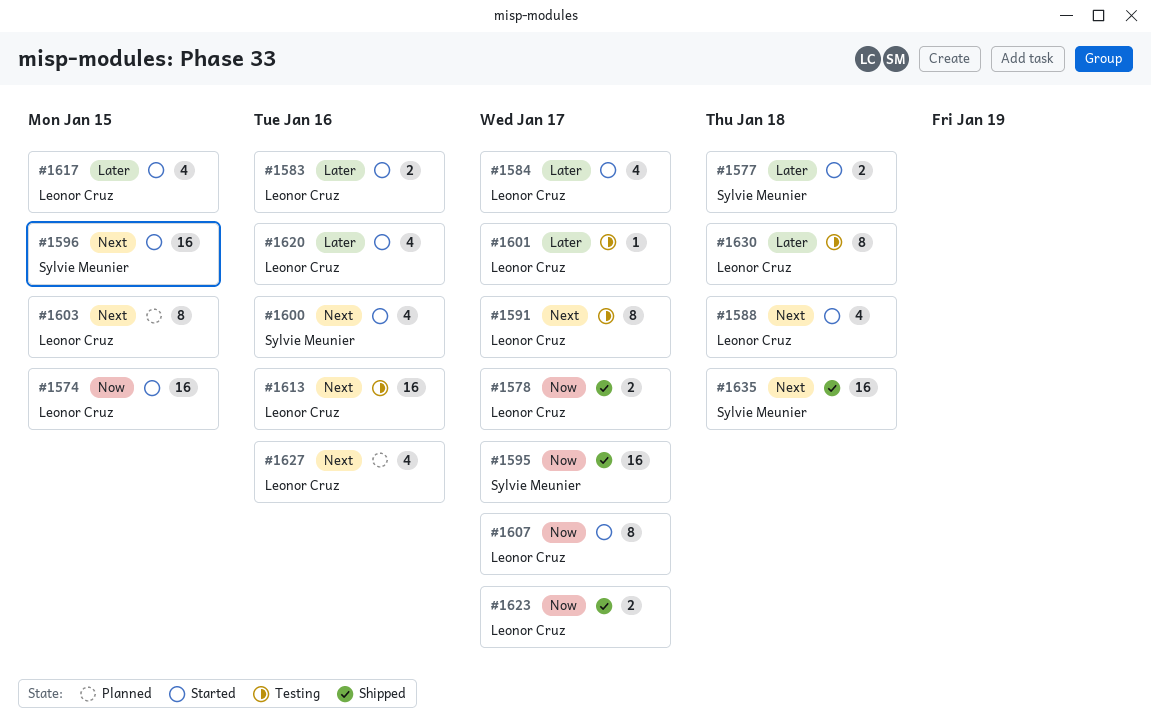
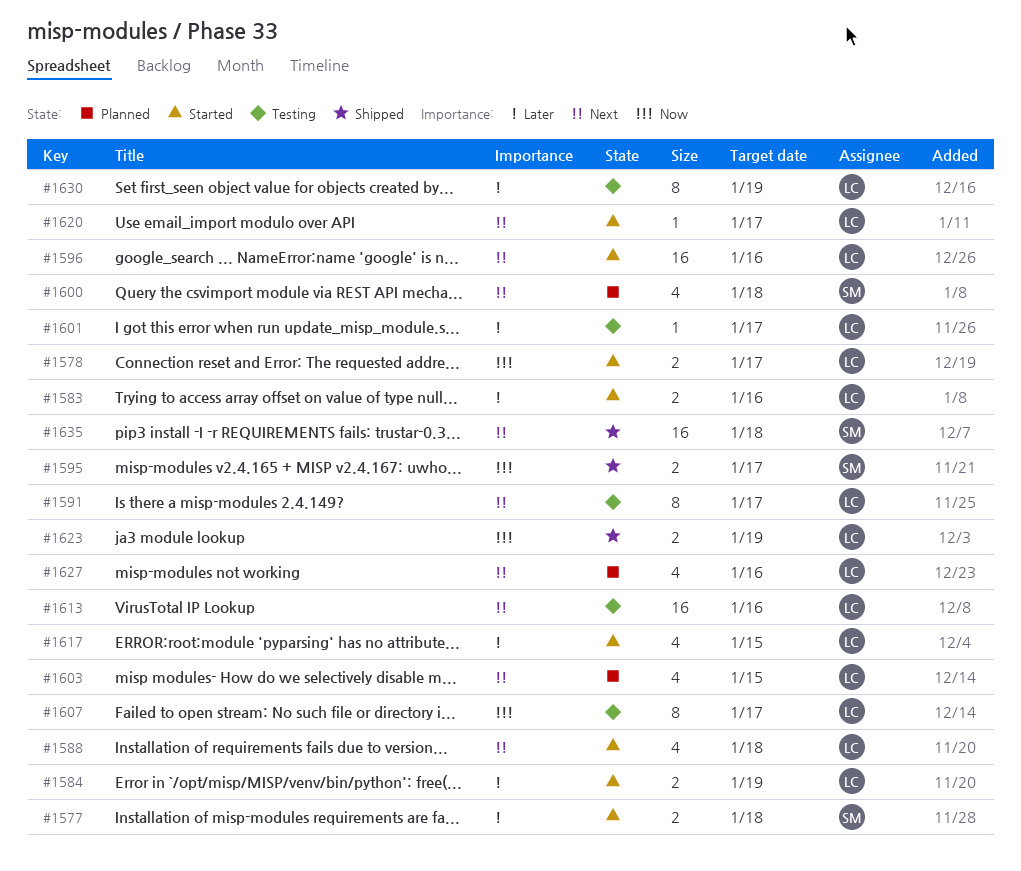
#1574: present -> none
#1578, status: Shipped -> Started
#1584, estimate: 4 -> 2
#1584, due: Jan 17 -> Jan 19
#1595, estimate: 16 -> 2
#1596, owner: Sylvie Meunier -> Leonor Cruz
#1596, due: Jan 15 -> Jan 16
#1600, status: Started -> Planned
#1600, due: Jan 16 -> Jan 18
#1603, estimate: 8 -> 4
#1607, status: Started -> Testing
#1620, priority: Later -> Next
#1620, estimate: 4 -> 1
#1620, due: Jan 16 -> Jan 17
#1623, due: Jan 17 -> Jan 19
#1630, due: Jan 18 -> Jan 19

